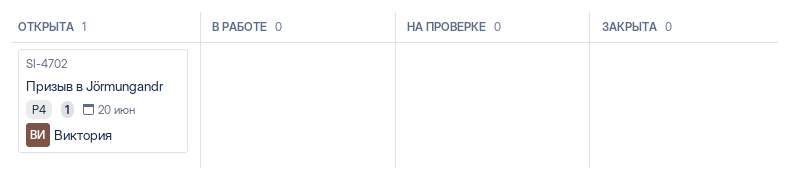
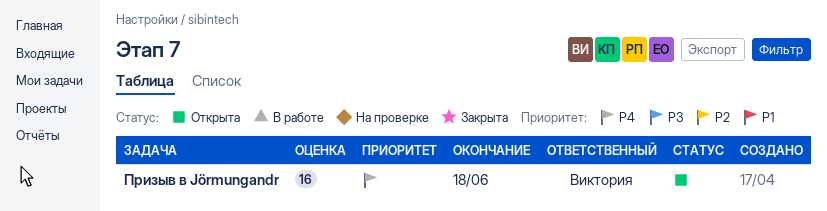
Призыв в Jörmungandr, estimate: 1 -> 16
Призыв в Jörmungandr, due: Jun 20 -> Jun 18

